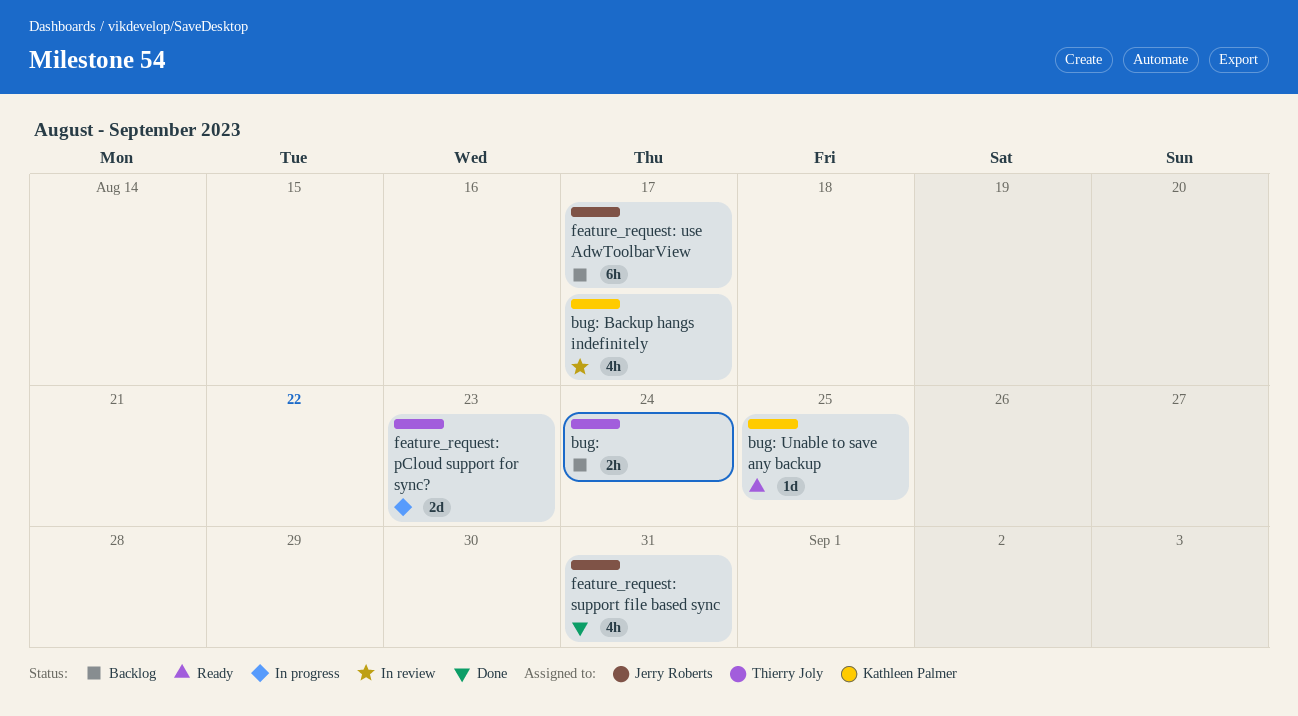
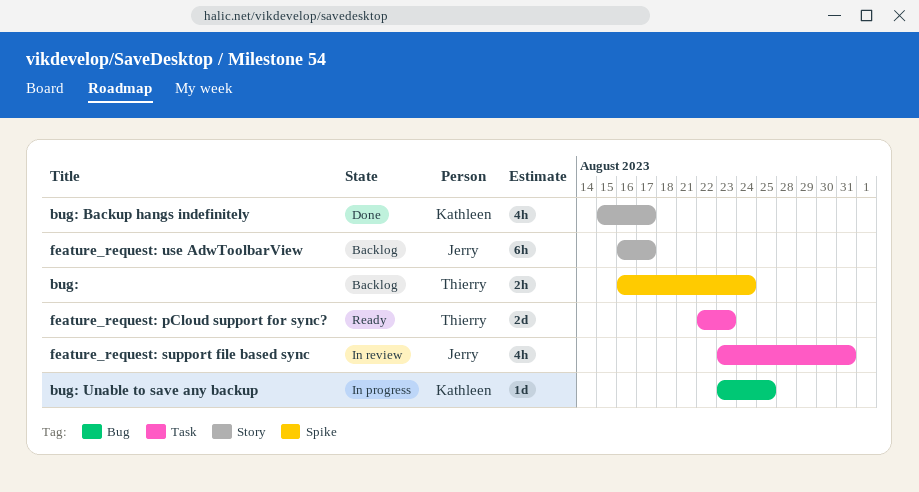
bug: Backup hangs indefinitely, status: In review -> Done
bug: Unable to save any backup, status: Ready -> In progress
feature_request: pCloud support for sync?, status: In progress -> Ready
feature_request: support file based sync, status: Done -> In review

